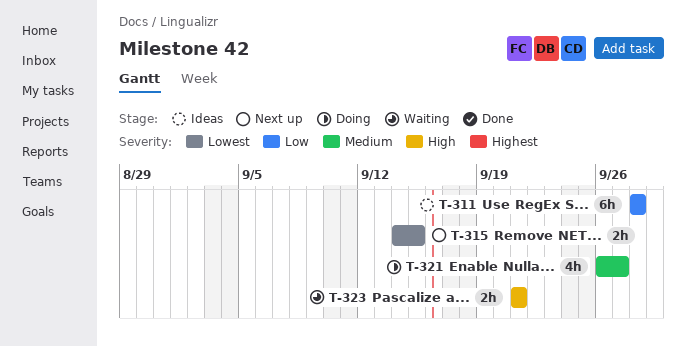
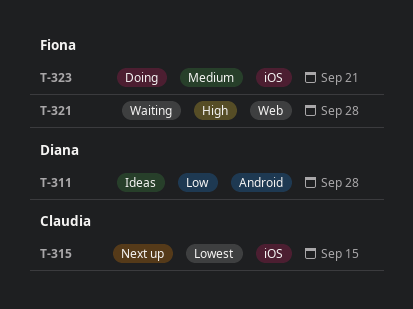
T-321, status: Doing -> Waiting
T-321, priority: Medium -> High
T-321, due: Sep 27 -> Sep 28
T-323, status: Waiting -> Doing
T-323, priority: High -> Medium

